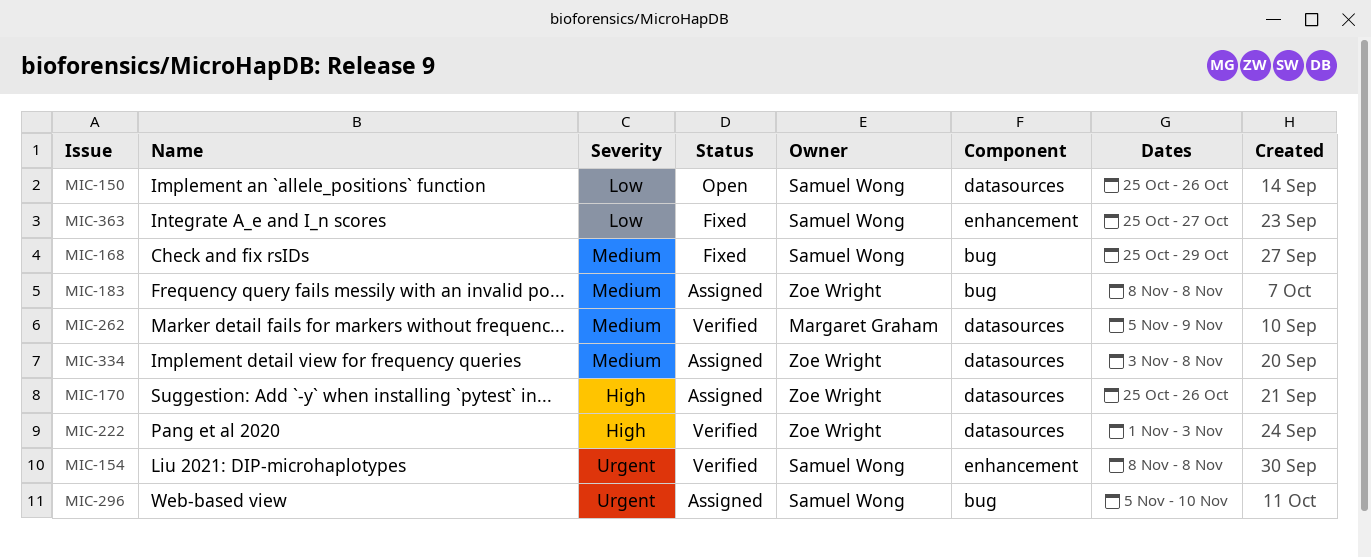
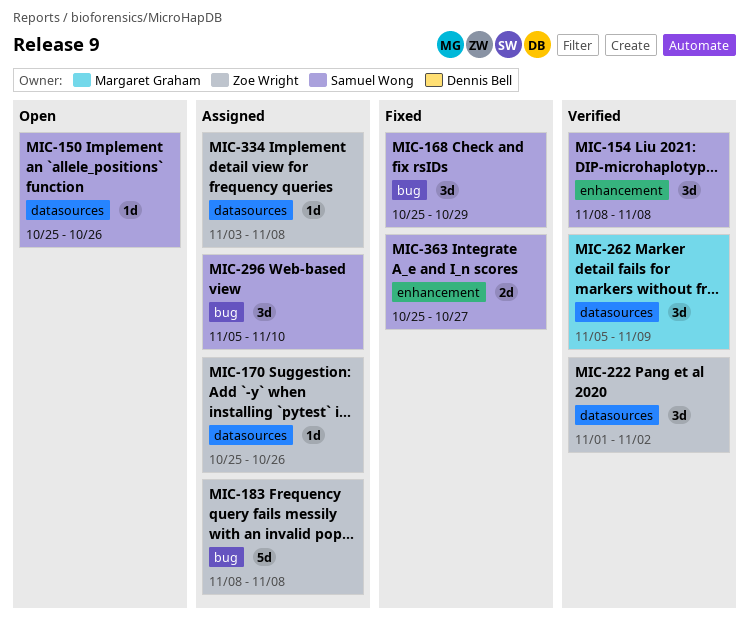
MIC-222, due: Nov 3 -> Nov 2

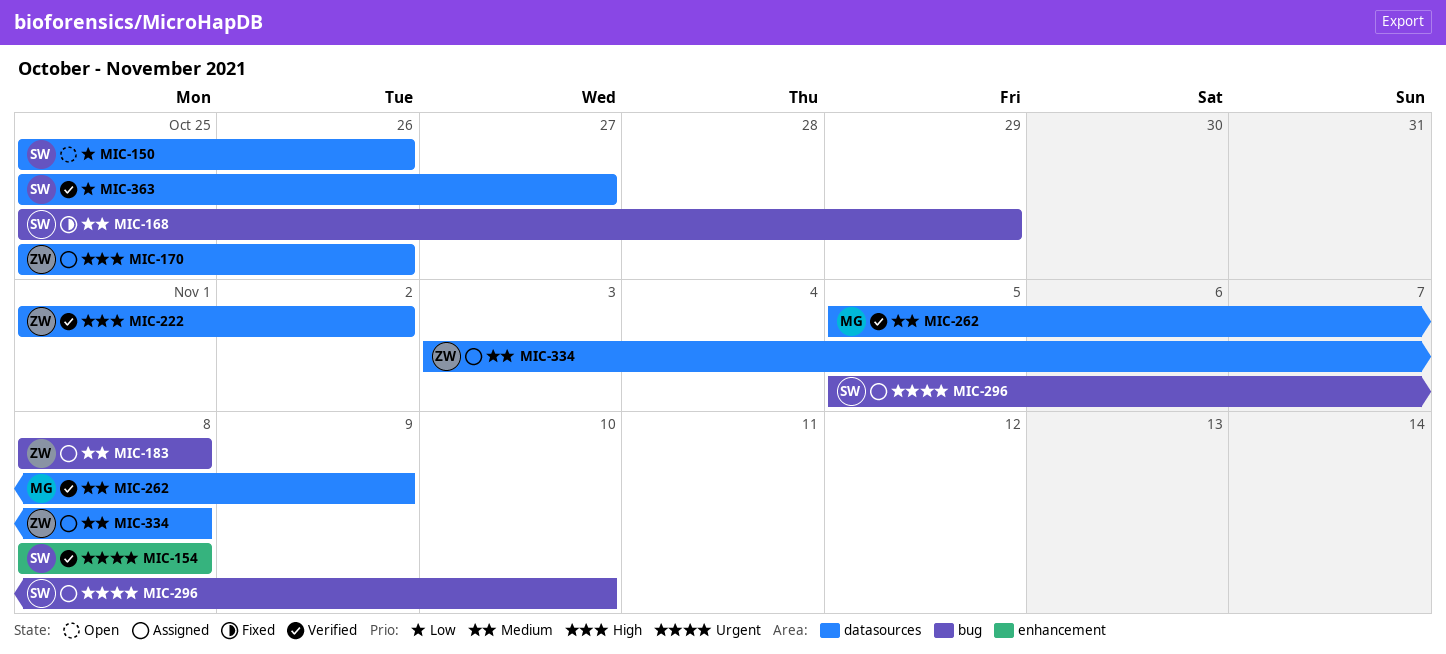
MIC-363, status: Fixed -> Verified
MIC-363, label: enhancement -> datasources

